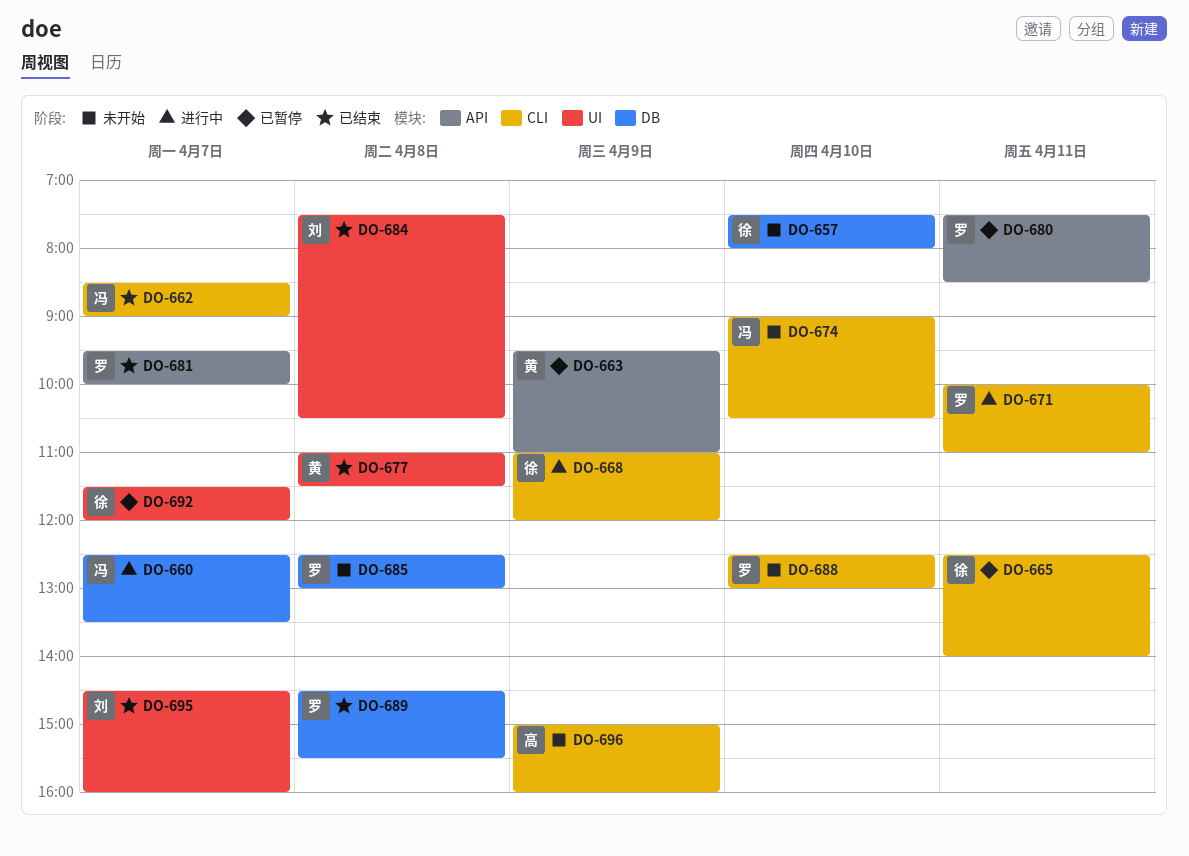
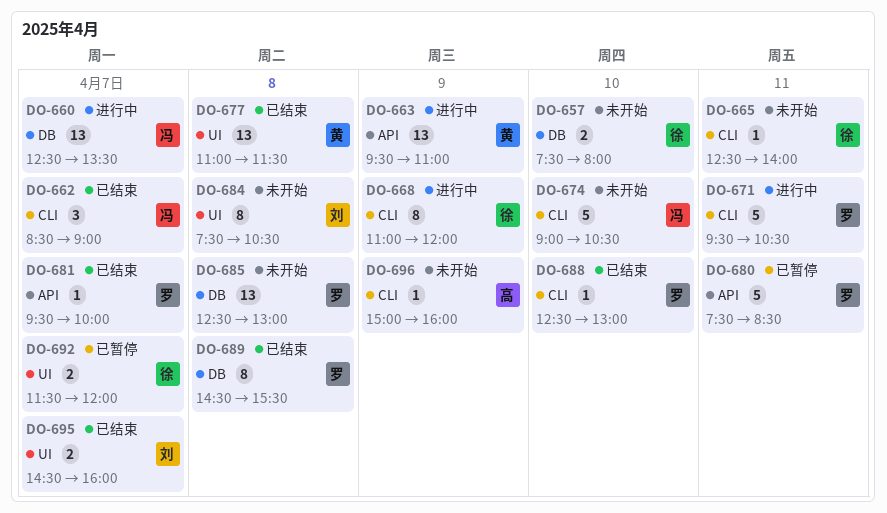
DO-663, status: 已暂停 -> 进行中
DO-665, status: 已暂停 -> 未开始
DO-671, begins: 10:00 -> 09:30
DO-671, ends: 11:00 -> 10:30
DO-684, status: 已结束 -> 未开始
DO-688, status: 未开始 -> 已结束

